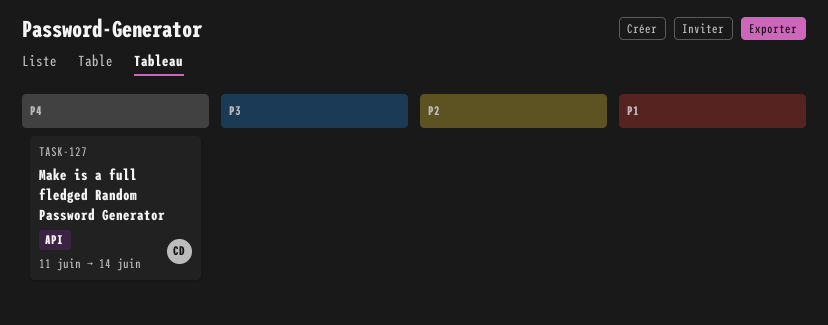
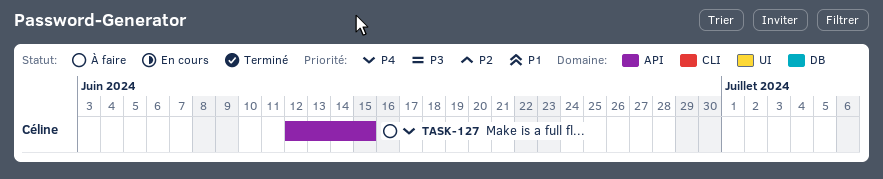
TASK-127, start: Jun 11 -> Jun 12
TASK-127, due: Jun 14 -> Jun 15

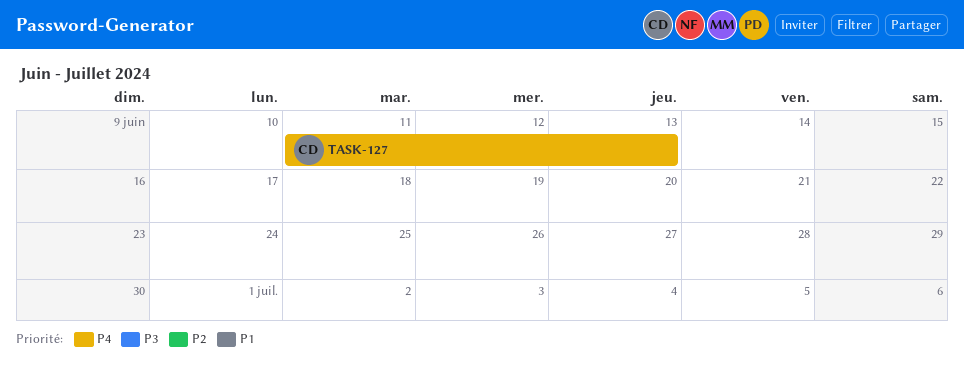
TASK-127, start: Jun 12 -> Jun 11
TASK-127, due: Jun 15 -> Jun 13

